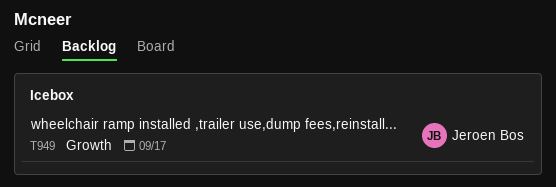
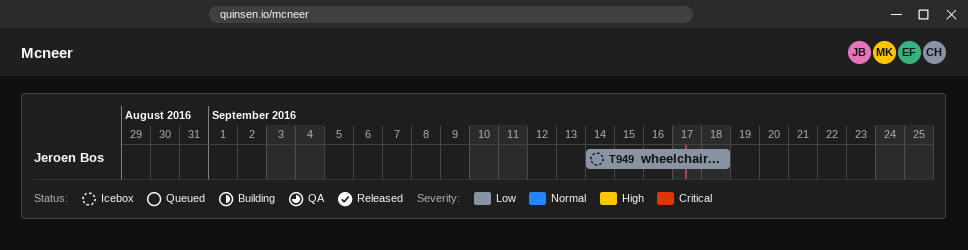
T949, due: Sep 17 -> Sep 18

